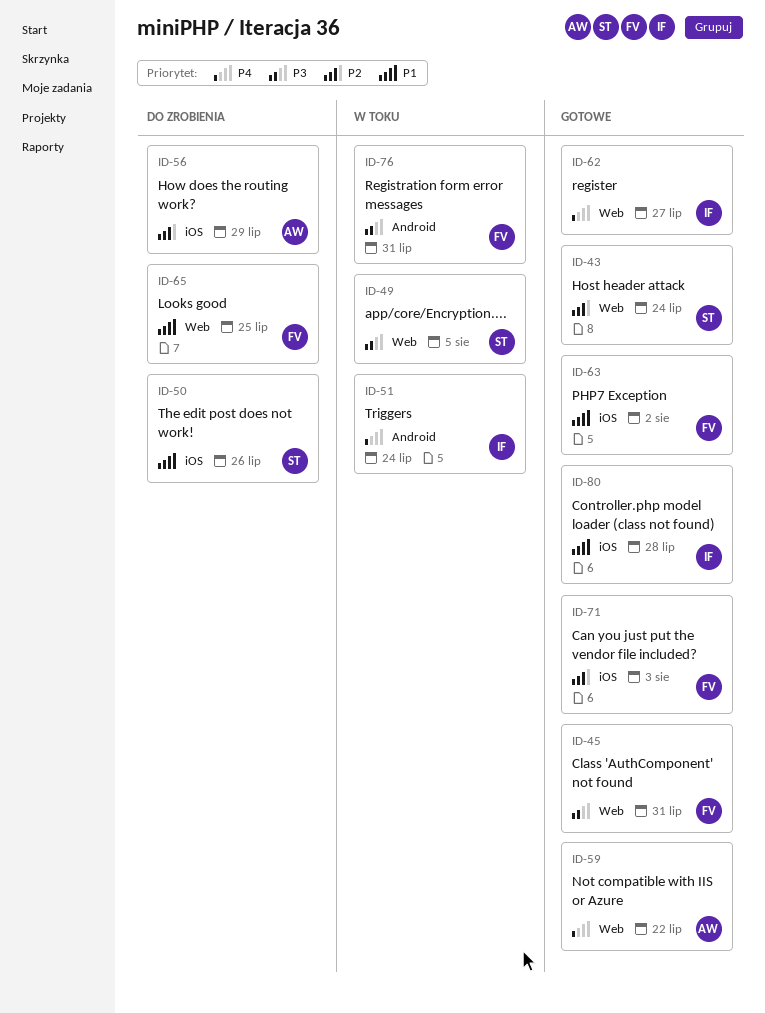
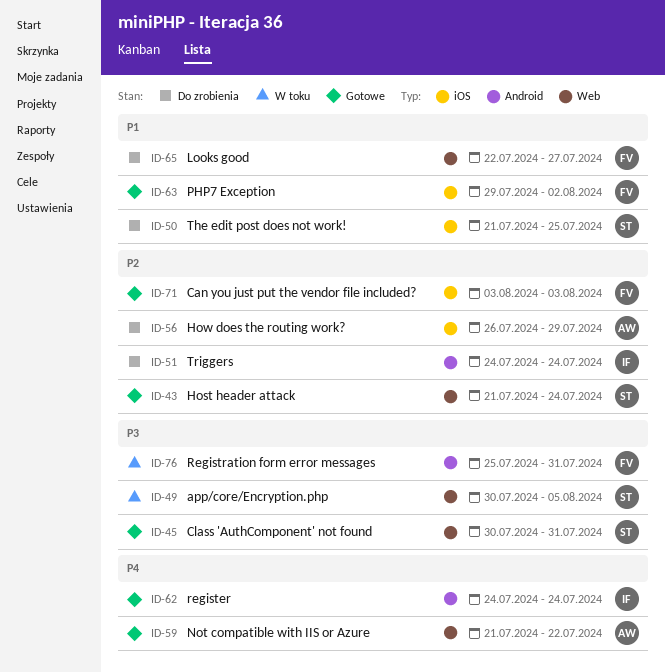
ID-45, owner: FV -> ST
ID-50, due: Jul 26 -> Jul 25
ID-51, status: W toku -> Do zrobienia
ID-51, priority: P4 -> P2
ID-62, label: Web -> Android
ID-62, due: Jul 27 -> Jul 24
ID-65, due: Jul 25 -> Jul 27
ID-80: present -> none

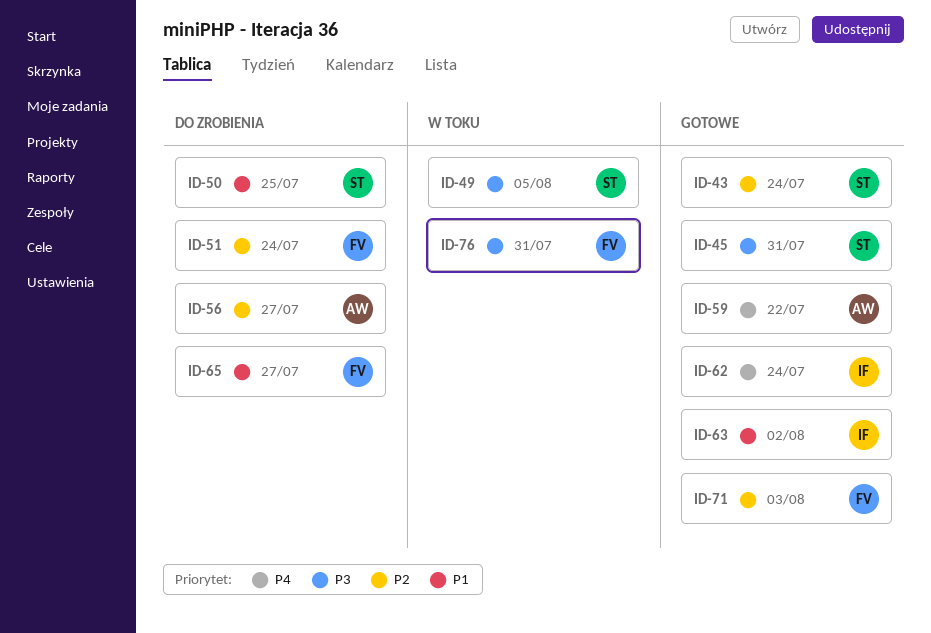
ID-51, owner: IF -> FV
ID-56, due: Jul 29 -> Jul 27
ID-63, owner: FV -> IF

